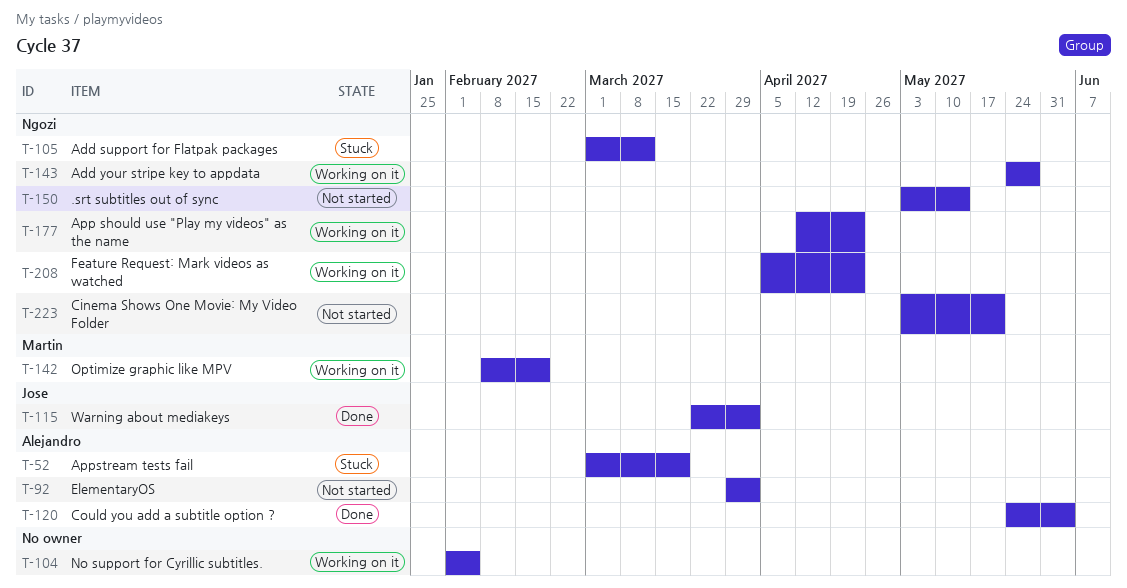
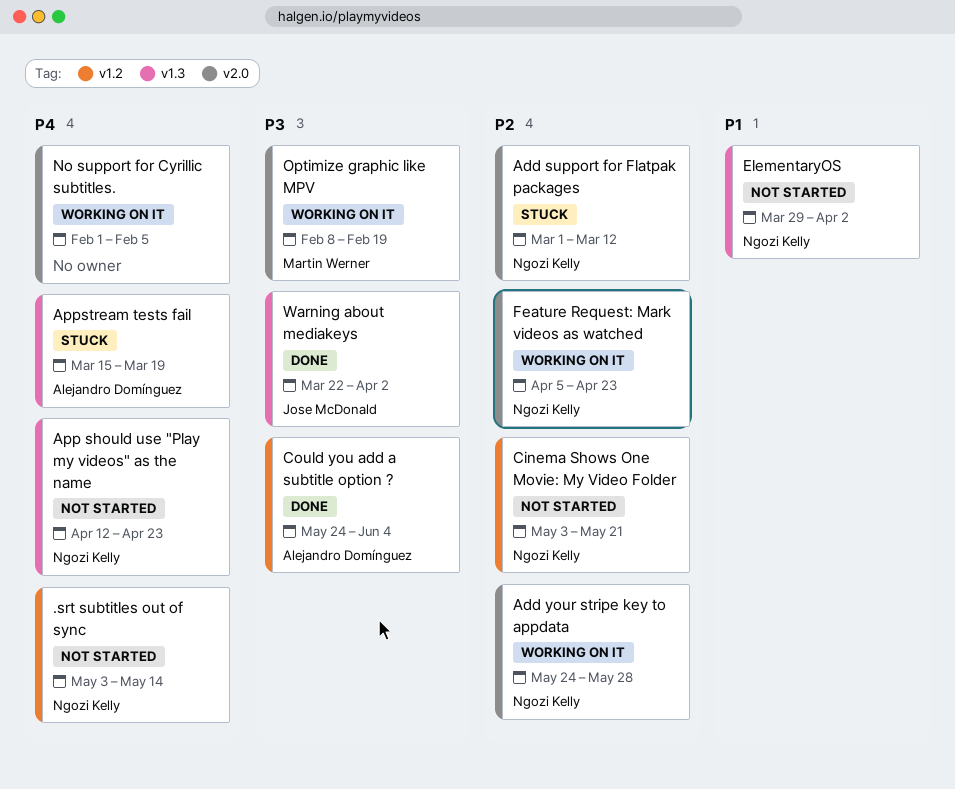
App should use "Play my videos" as the name, status: Working on it -> Not started
Appstream tests fail, start: Mar 1 -> Mar 15
ElementaryOS, owner: Alejandro Domínguez -> Ngozi Kelly

